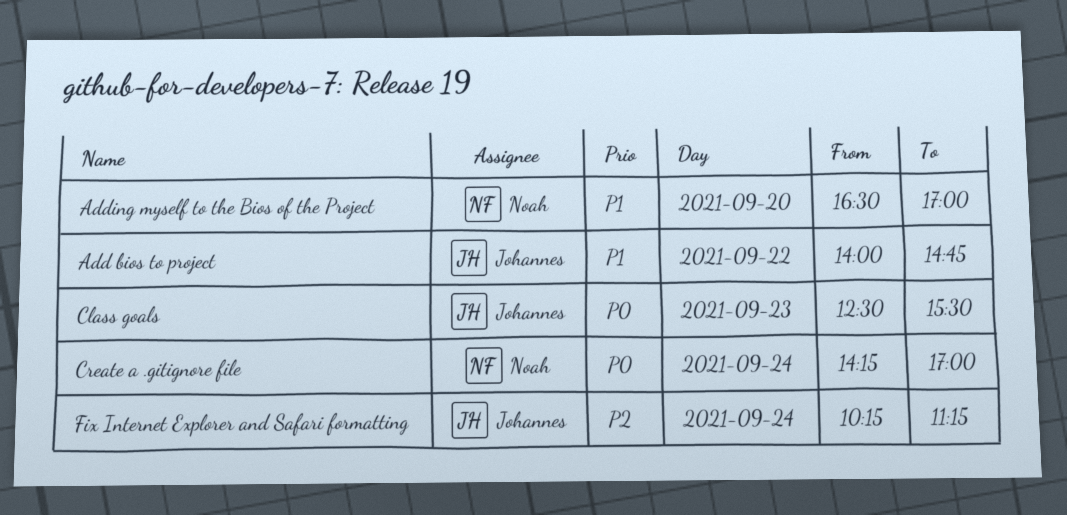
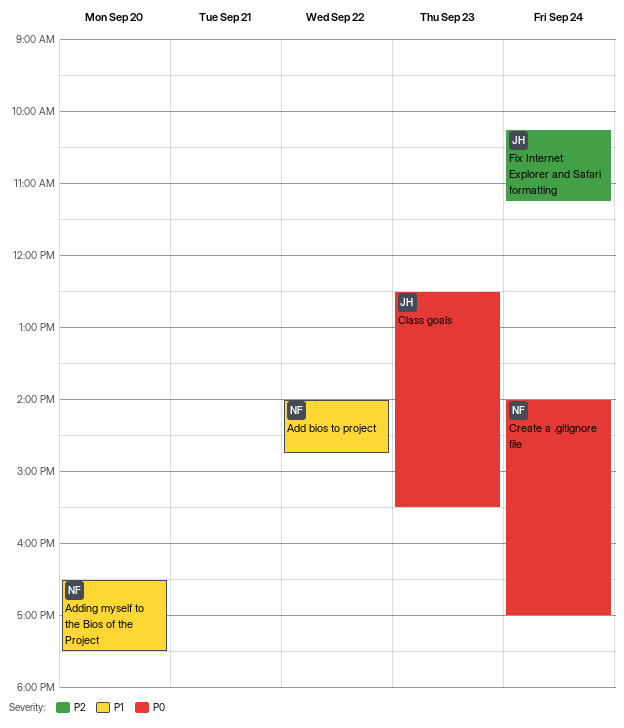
Add bios to project, owner: Johannes -> Noah
Adding myself to the Bios of the Project, ends: 17:00 -> 17:30
Create a .gitignore file, begins: 14:15 -> 14:00

